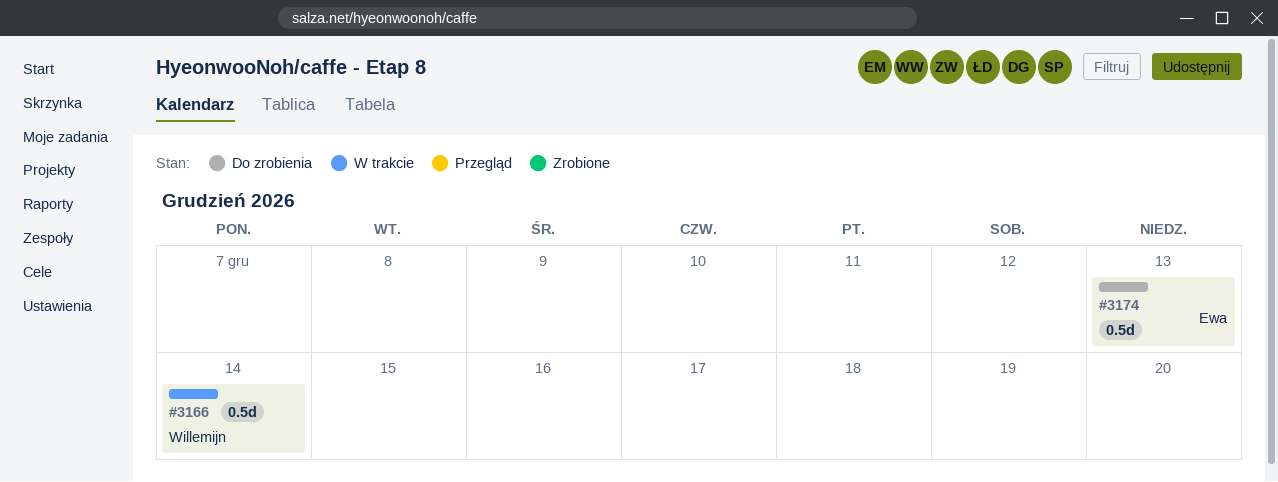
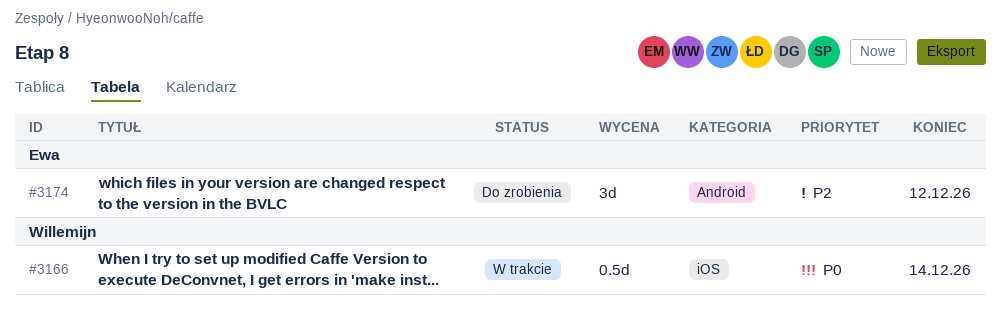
#3174, estimate: 0.5d -> 3d
#3174, due: Dec 13 -> Dec 12

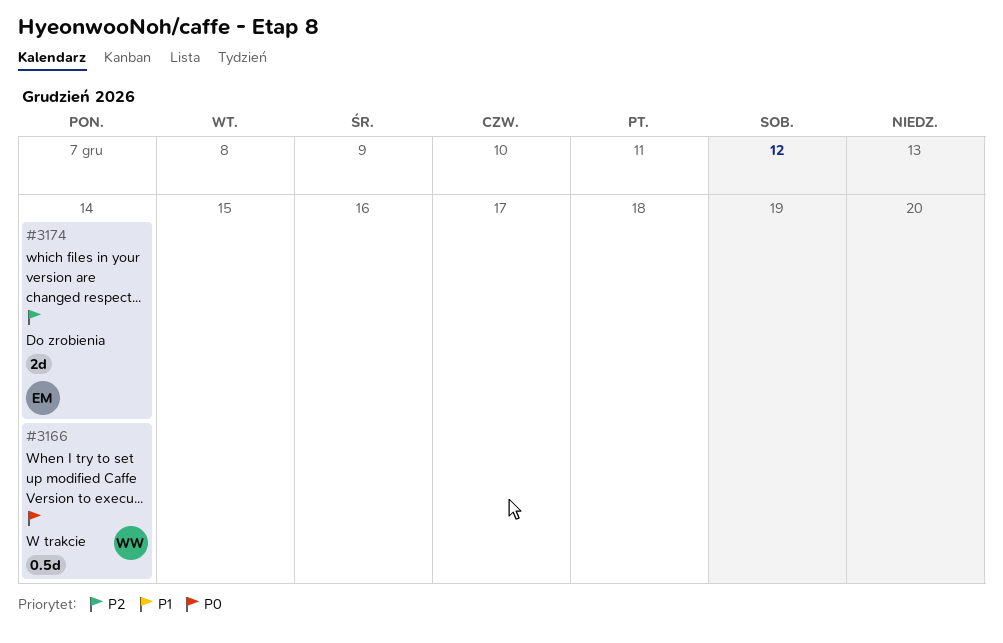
#3174, estimate: 3d -> 2d
#3174, due: Dec 12 -> Dec 14

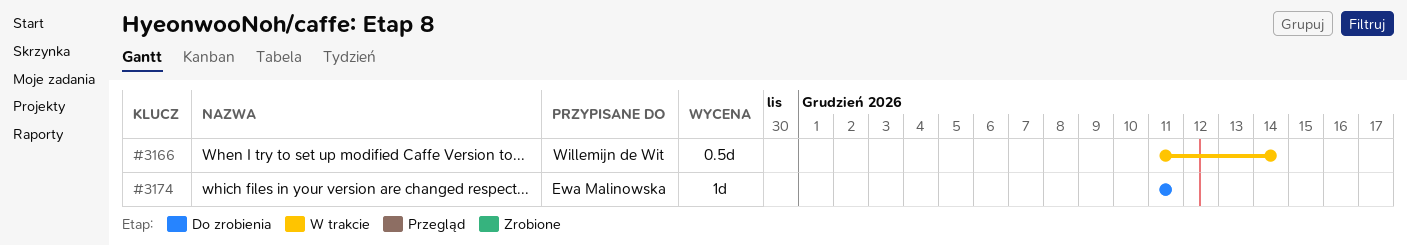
#3174, estimate: 2d -> 1d
#3174, due: Dec 14 -> Dec 11

